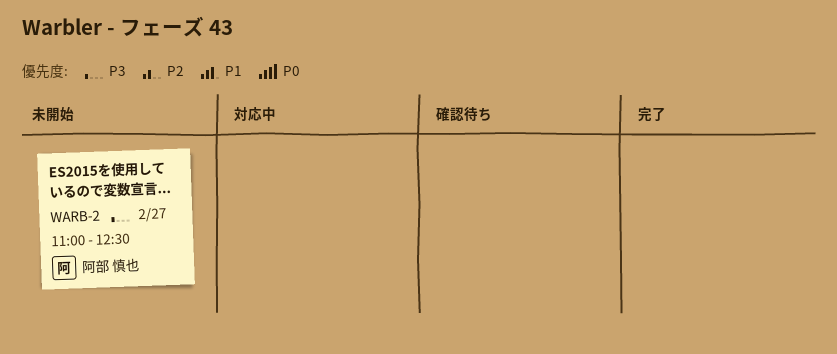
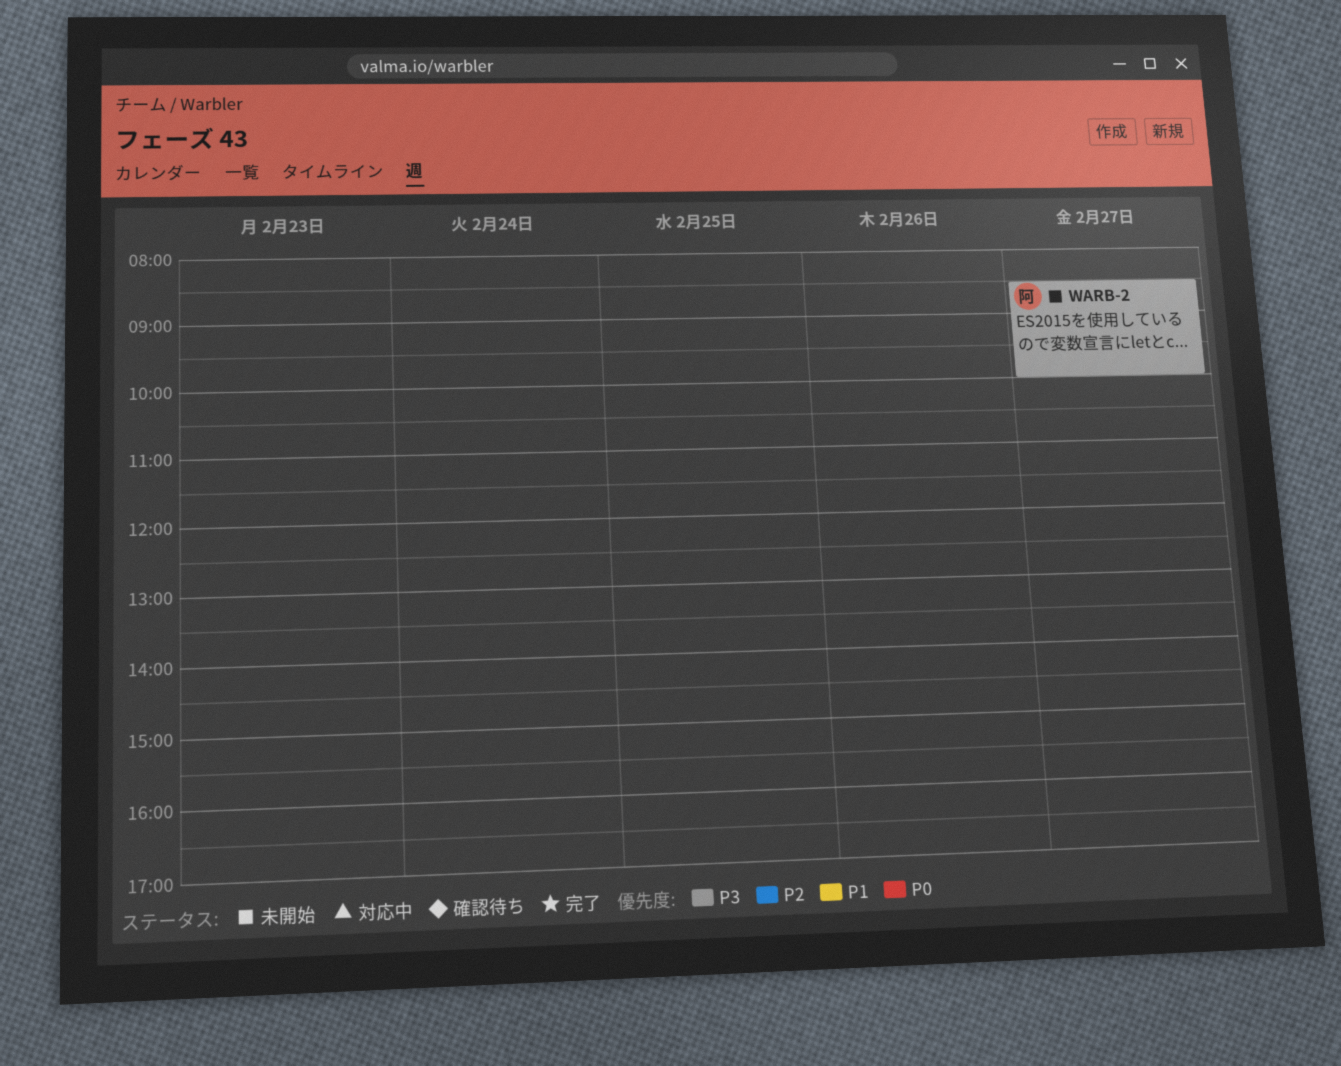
WARB-2, begins: 11:00 -> 08:30
WARB-2, ends: 12:30 -> 10:00

